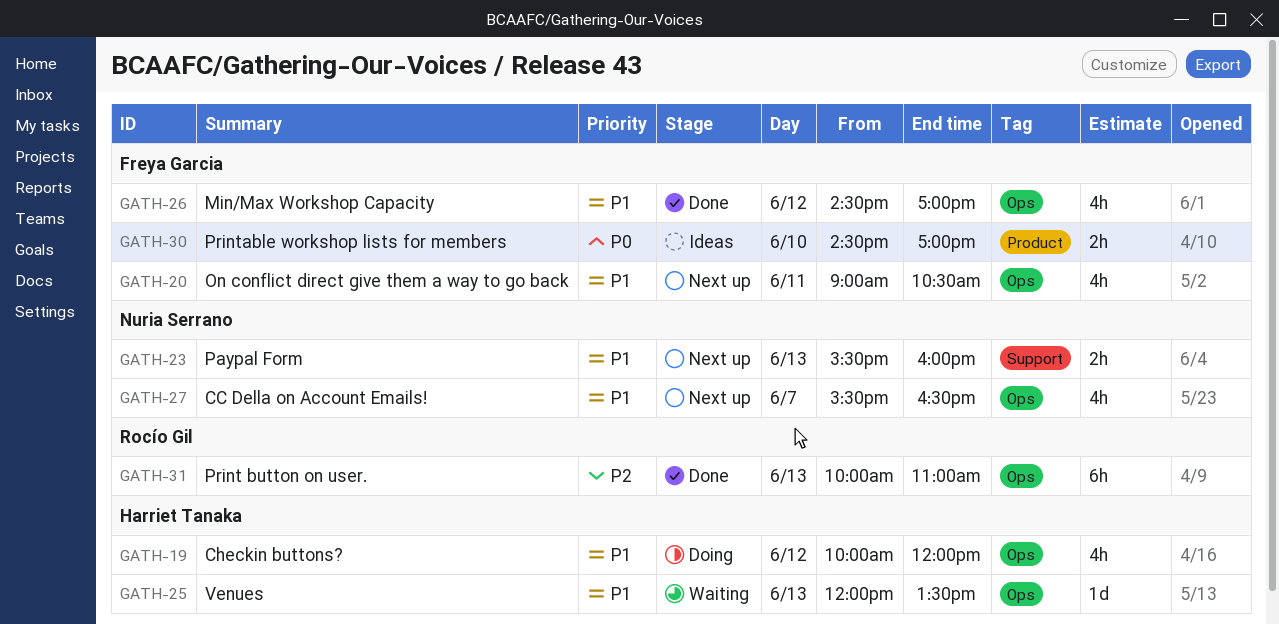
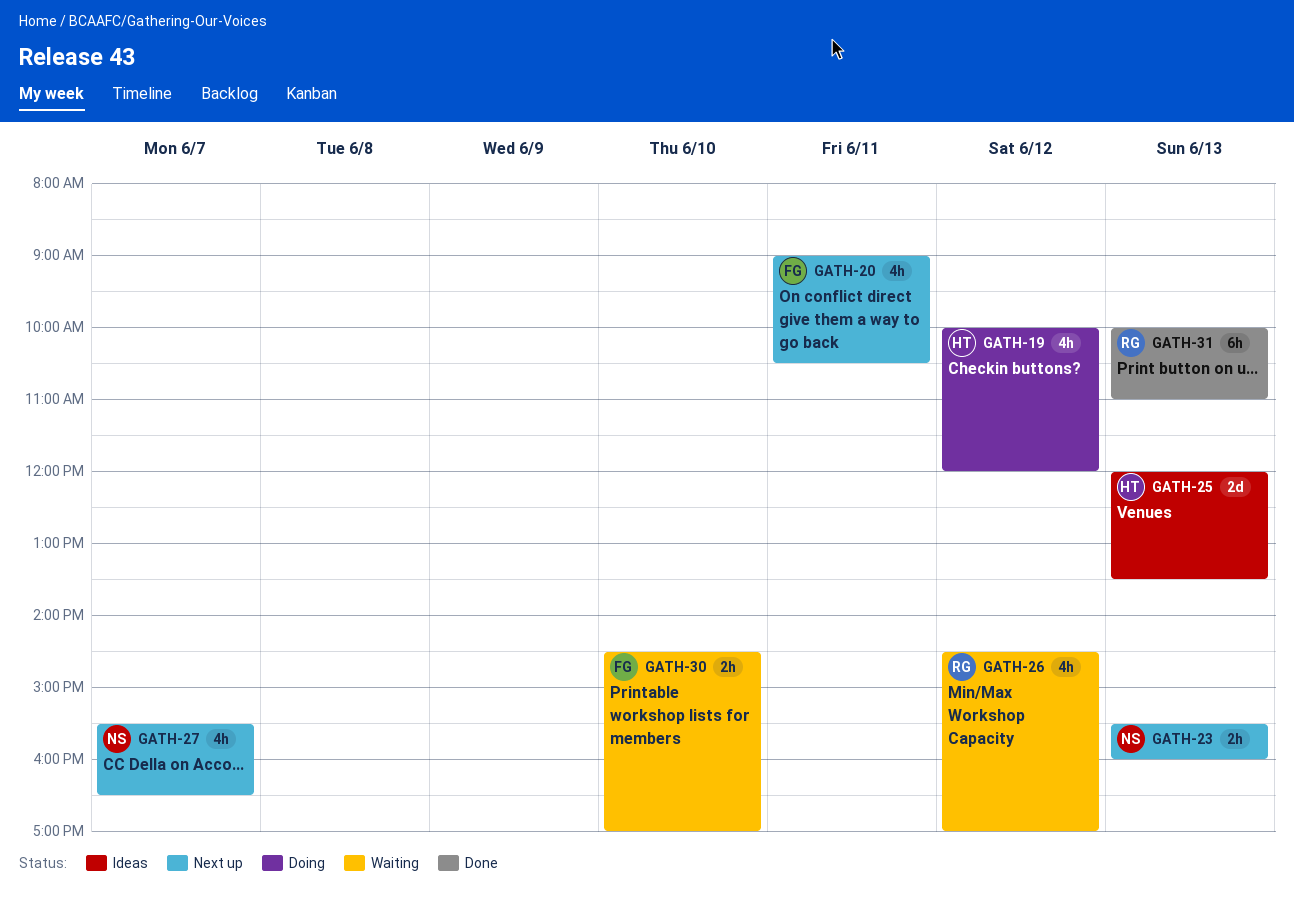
GATH-25, status: Waiting -> Ideas
GATH-25, estimate: 1d -> 2d
GATH-26, status: Done -> Waiting
GATH-26, owner: Freya Garcia -> Rocío Gil
GATH-30, status: Ideas -> Waiting

